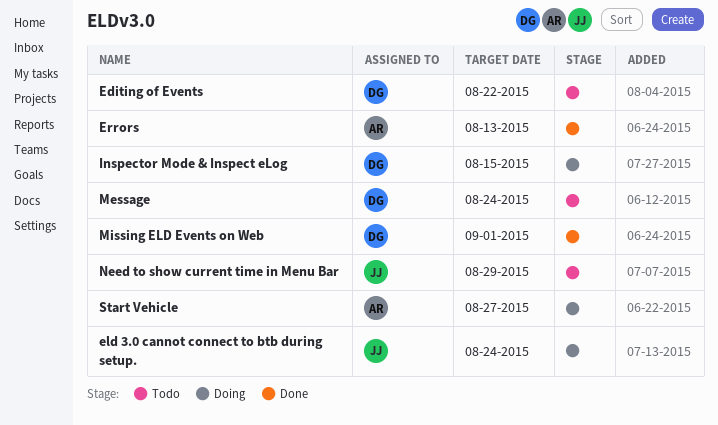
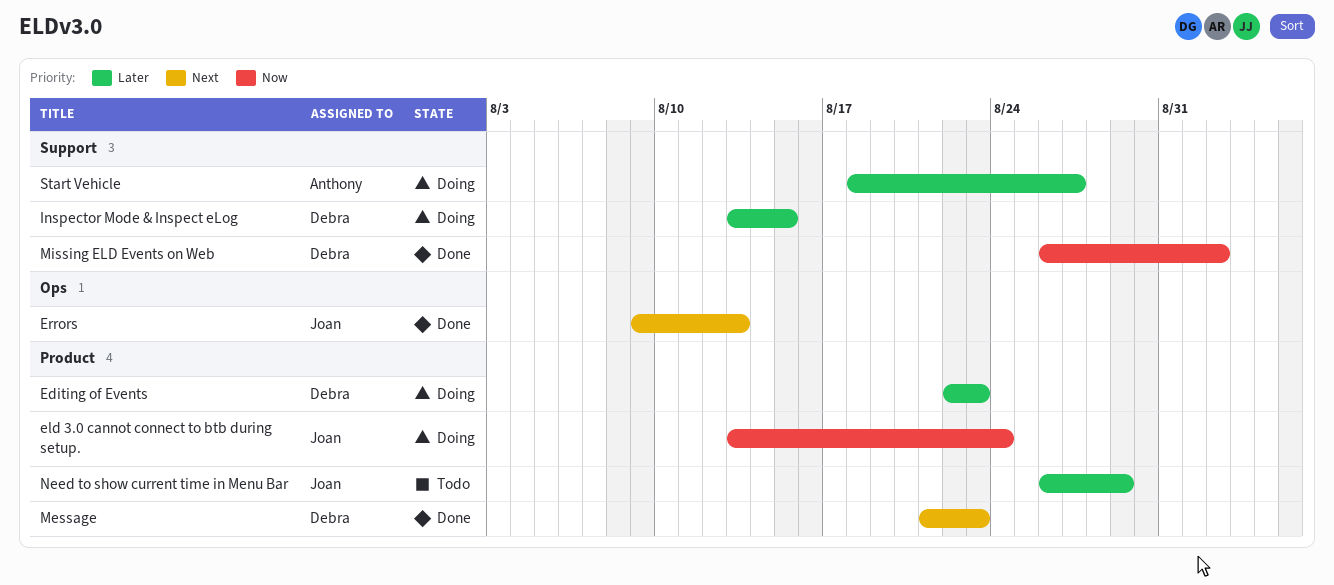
Editing of Events, status: Todo -> Doing
Editing of Events, due: Aug 22 -> Aug 23
Errors, owner: Anthony -> Joan
Message, status: Todo -> Done
Message, due: Aug 24 -> Aug 23
Missing ELD Events on Web, due: Sep 1 -> Sep 2

